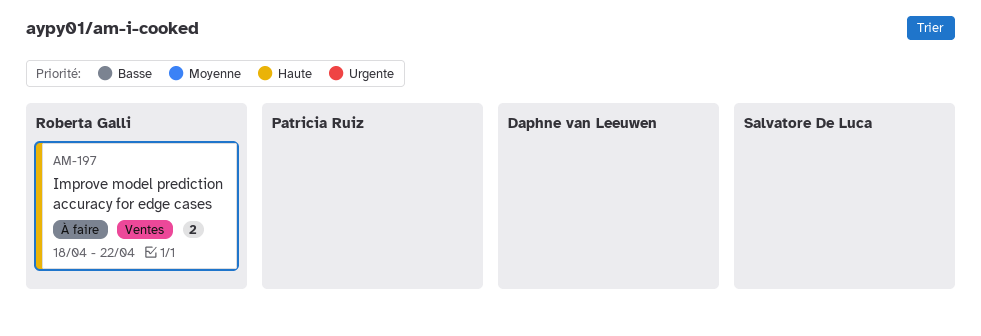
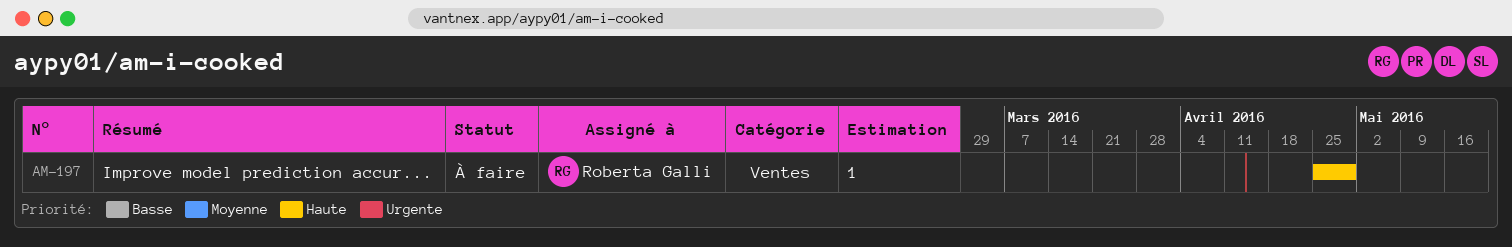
AM-197, estimate: 2 -> 1
AM-197, start: Apr 18 -> Apr 25
AM-197, due: Apr 22 -> Apr 29

